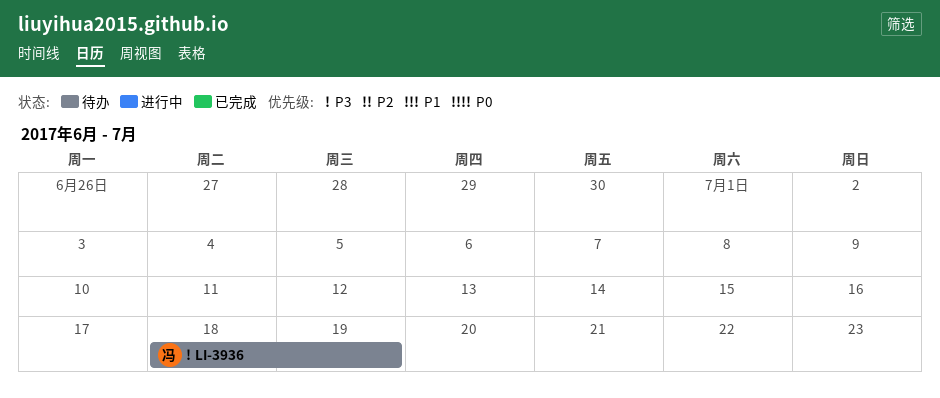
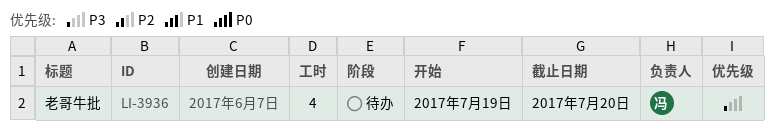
LI-3936, start: Jul 18 -> Jul 19
LI-3936, due: Jul 19 -> Jul 20

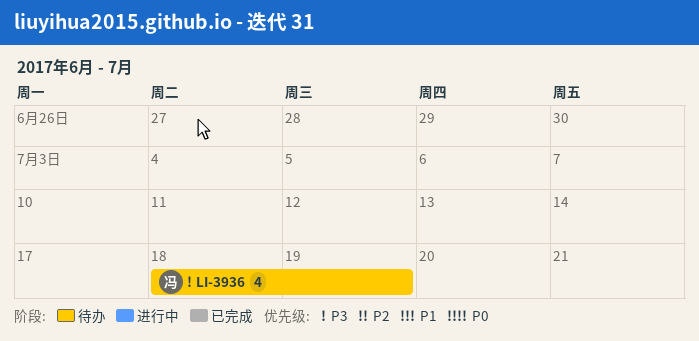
LI-3936, start: Jul 19 -> Jul 18
LI-3936, due: Jul 20 -> Jul 19

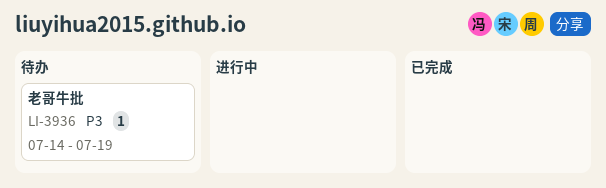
LI-3936, estimate: 4 -> 1
LI-3936, start: Jul 18 -> Jul 14

